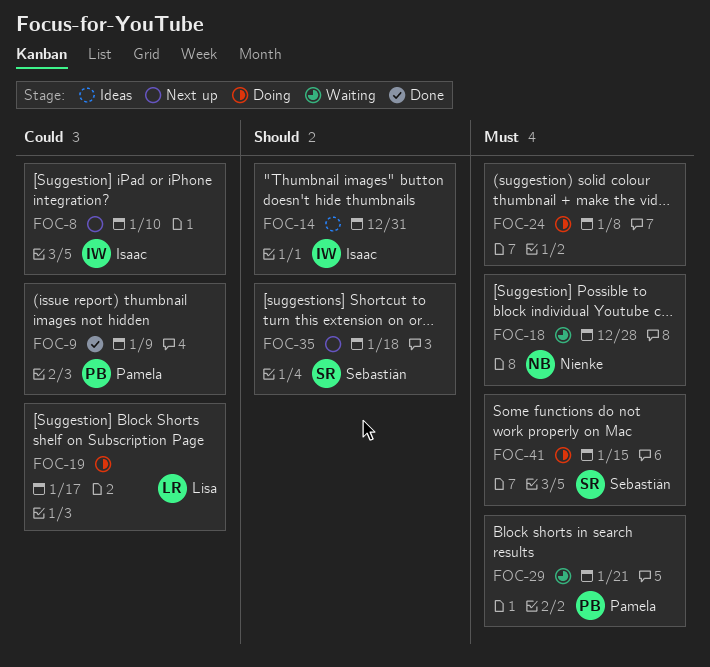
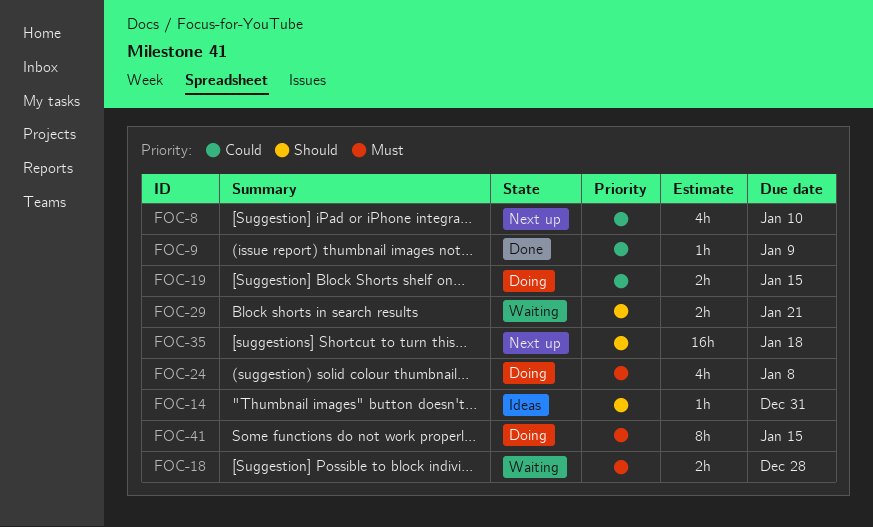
FOC-19, due: Jan 17 -> Jan 15
FOC-29, priority: Must -> Should

